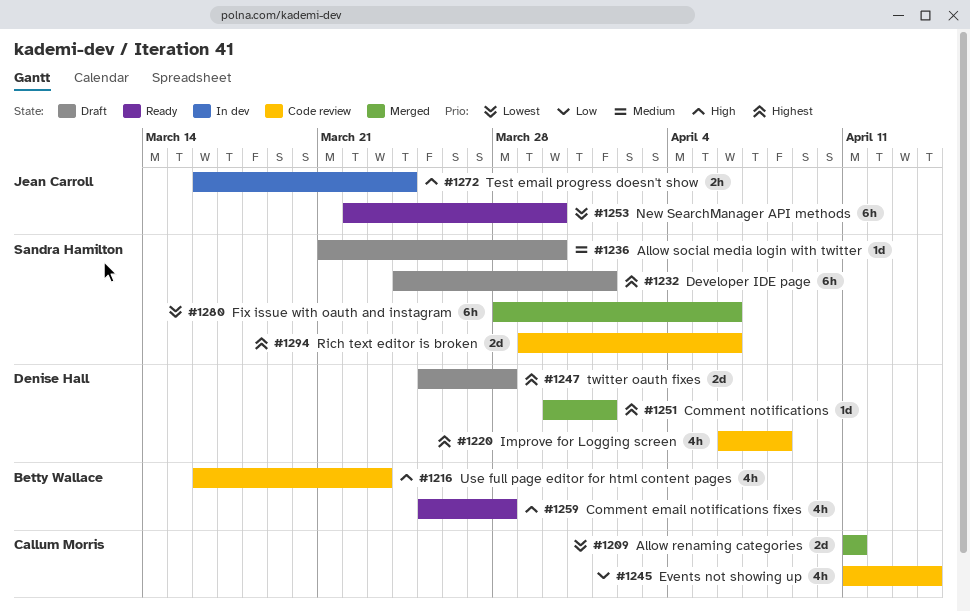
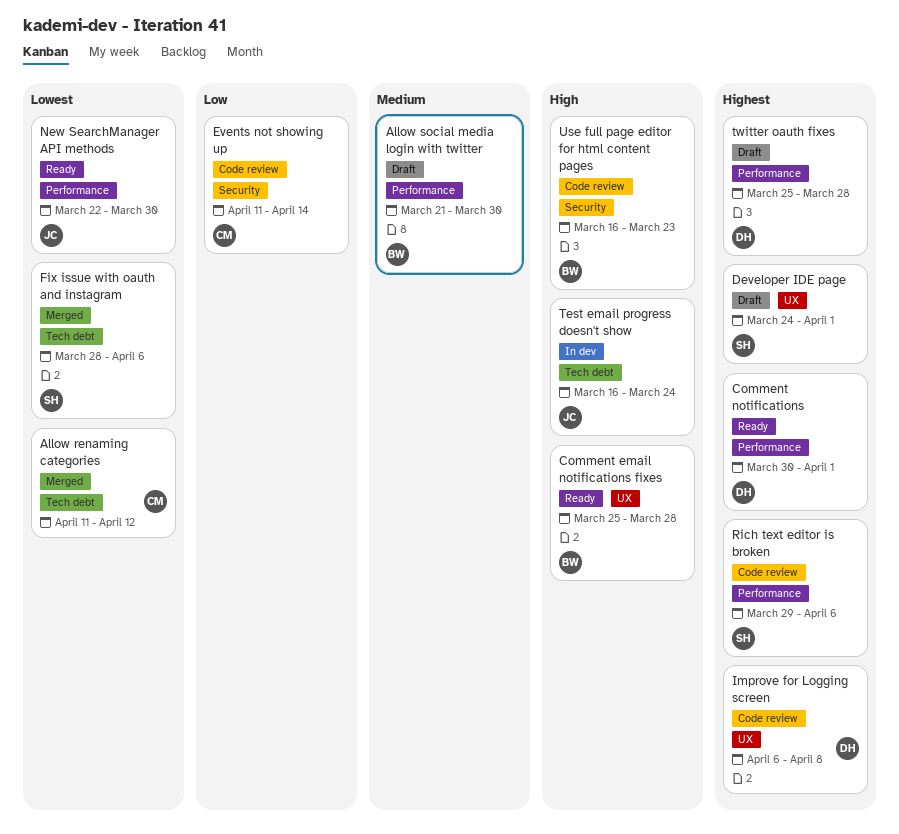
Allow renaming categories, due: Apr 11 -> Apr 12
Allow social media login with twitter, owner: Sandra Hamilton -> Betty Wallace
Comment notifications, status: Merged -> Ready

